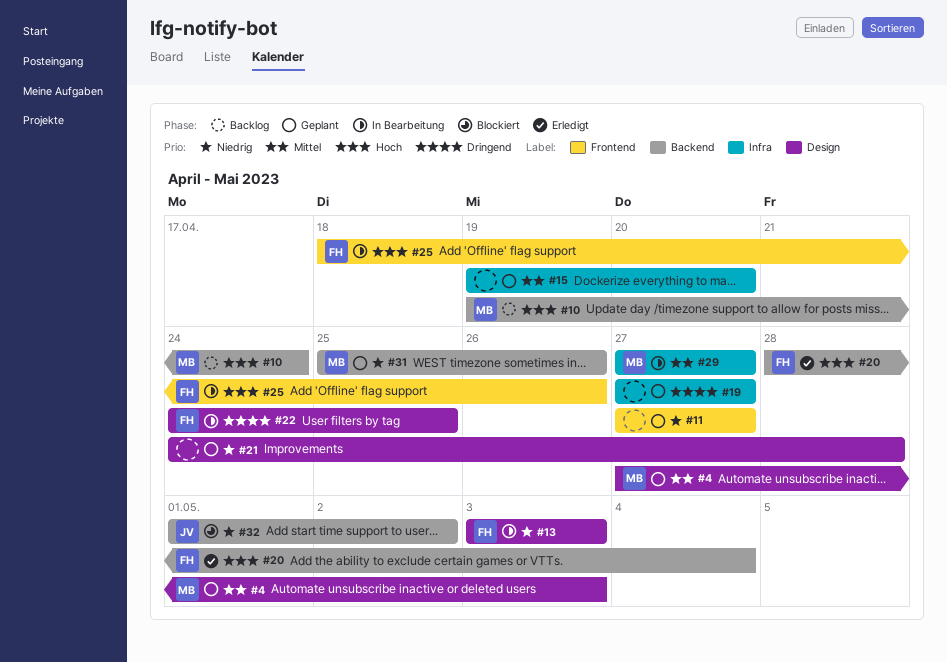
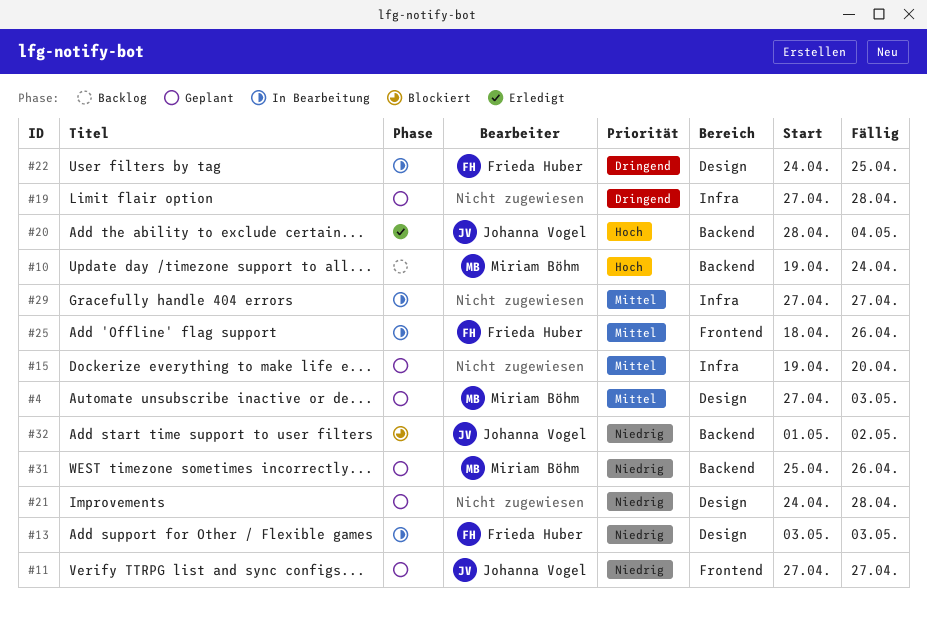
#11, owner: none -> Johanna Vogel
#19, due: Apr 27 -> Apr 28
#20, owner: Frieda Huber -> Johanna Vogel
#25, priority: Hoch -> Mittel
#29, owner: Miriam Böhm -> none

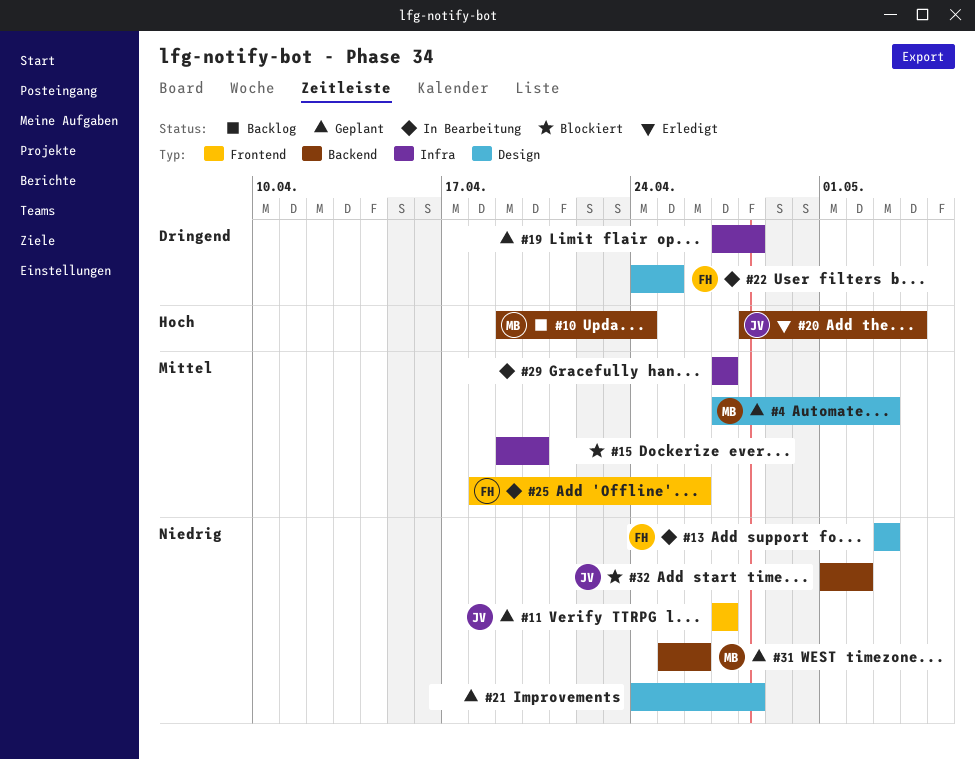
#15, status: Geplant -> Blockiert

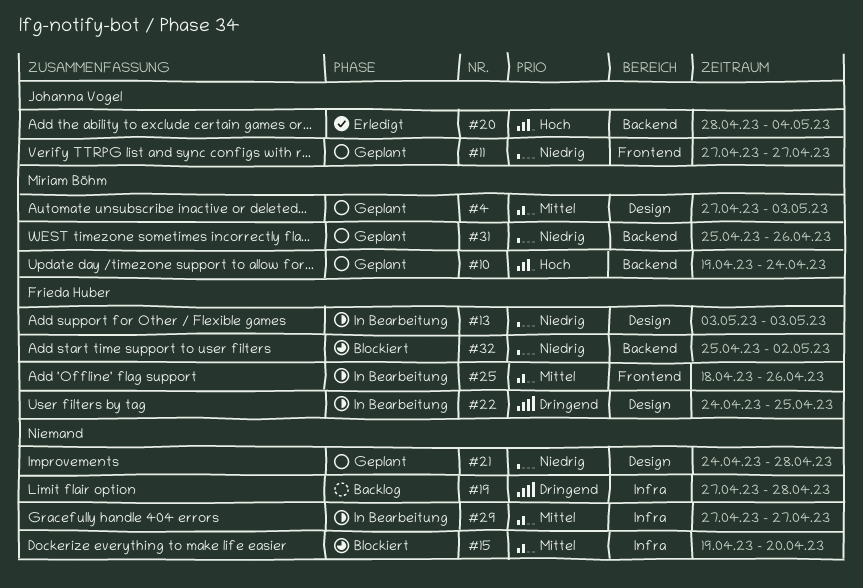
#10, status: Backlog -> Geplant
#19, status: Geplant -> Backlog
#32, owner: Johanna Vogel -> Frieda Huber
#32, start: May 1 -> Apr 25

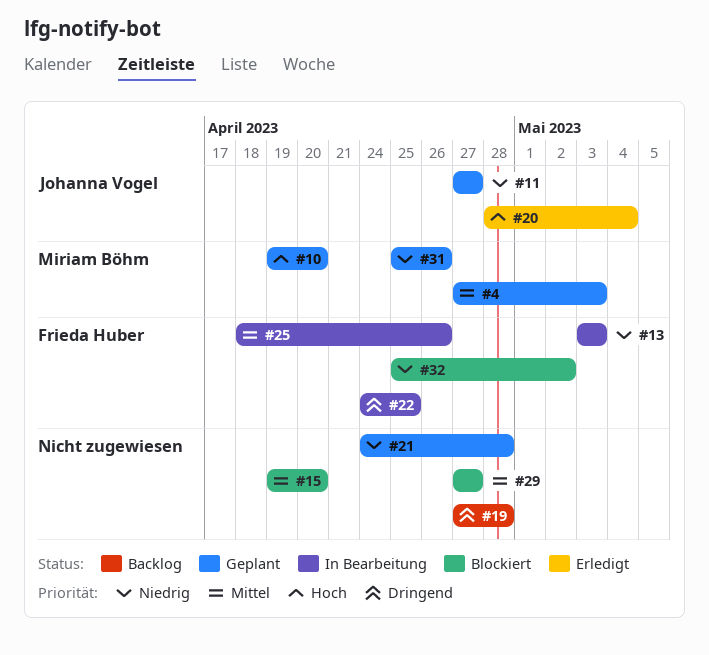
#10, due: Apr 24 -> Apr 20
#29, status: In Bearbeitung -> Blockiert

